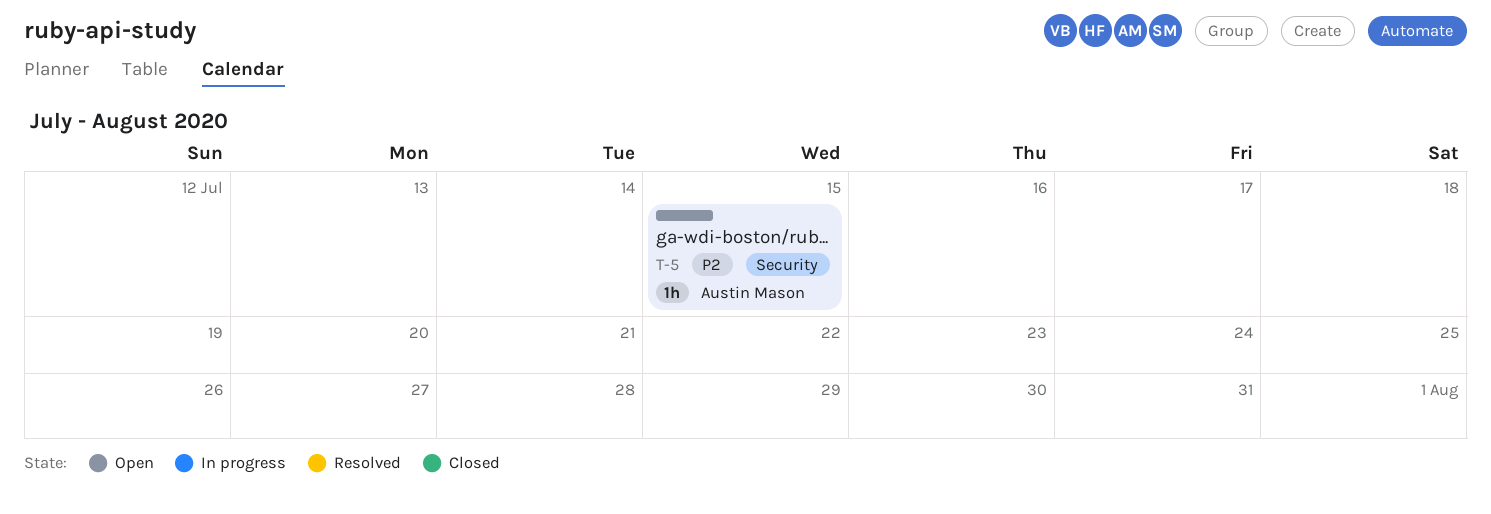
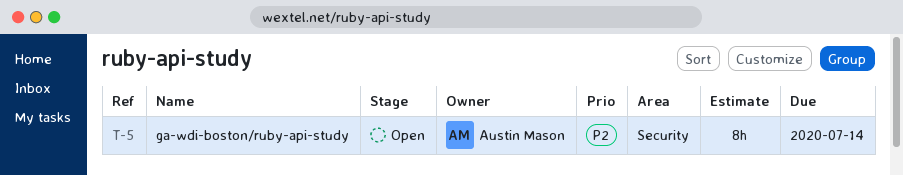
T-5, estimate: 1h -> 8h
T-5, due: Jul 15 -> Jul 14

